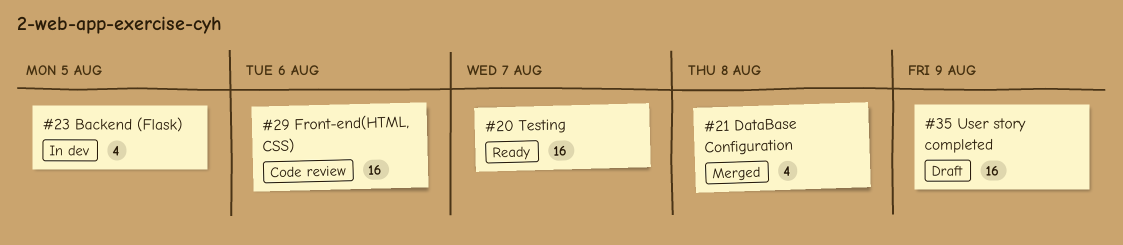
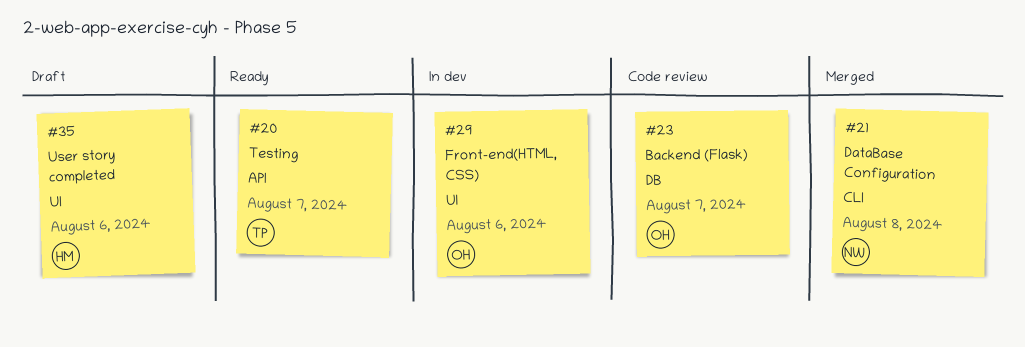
#23, status: In dev -> Code review
#23, due: Aug 5 -> Aug 7
#29, status: Code review -> In dev
#35, due: Aug 9 -> Aug 6

